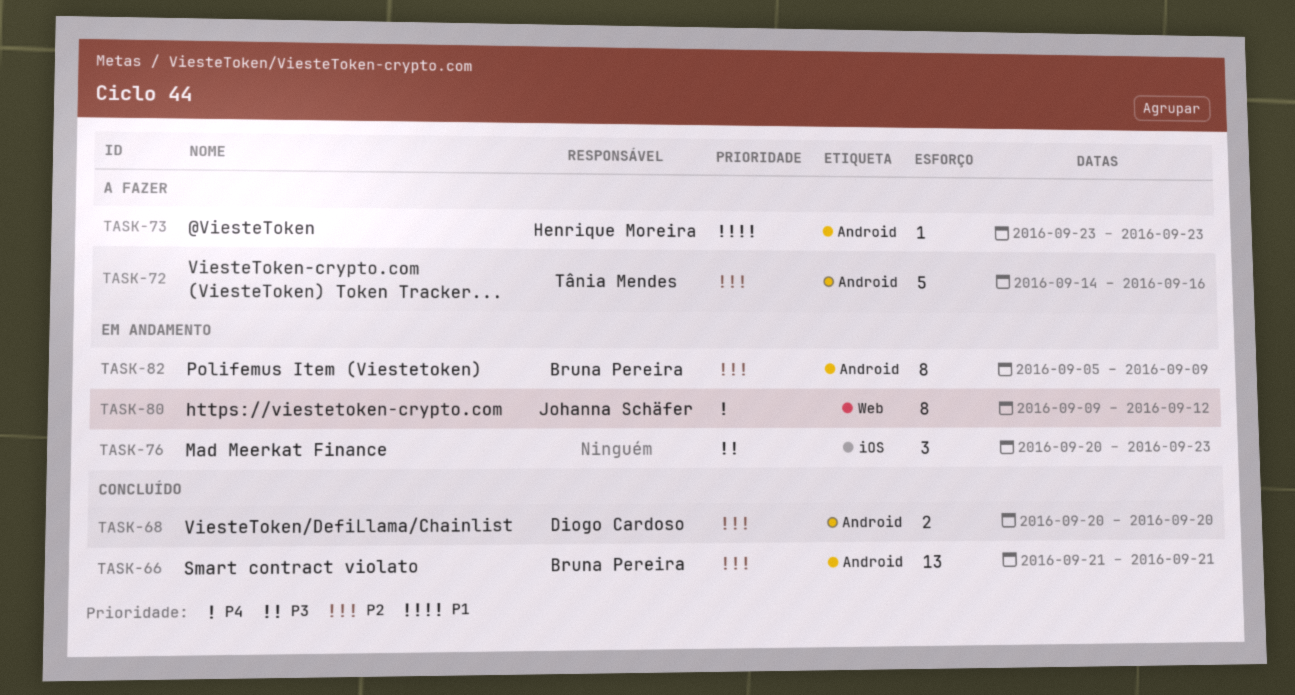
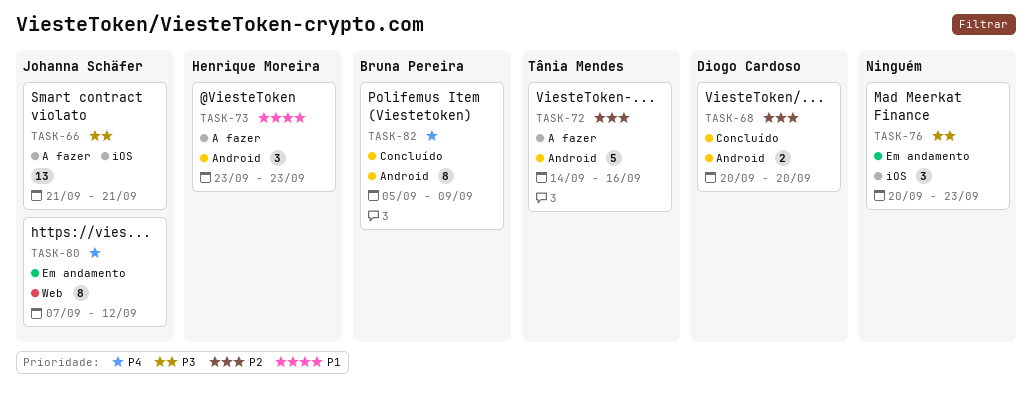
TASK-66, status: Concluído -> A fazer
TASK-66, owner: Bruna Pereira -> Johanna Schäfer
TASK-66, priority: P2 -> P3
TASK-66, label: Android -> iOS
TASK-73, estimate: 1 -> 3
TASK-80, start: Sep 9 -> Sep 7
TASK-82, status: Em andamento -> Concluído
TASK-82, priority: P2 -> P4

